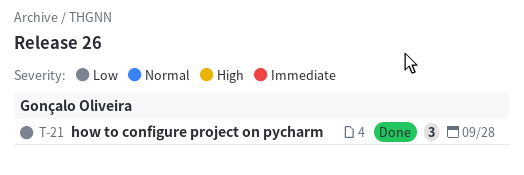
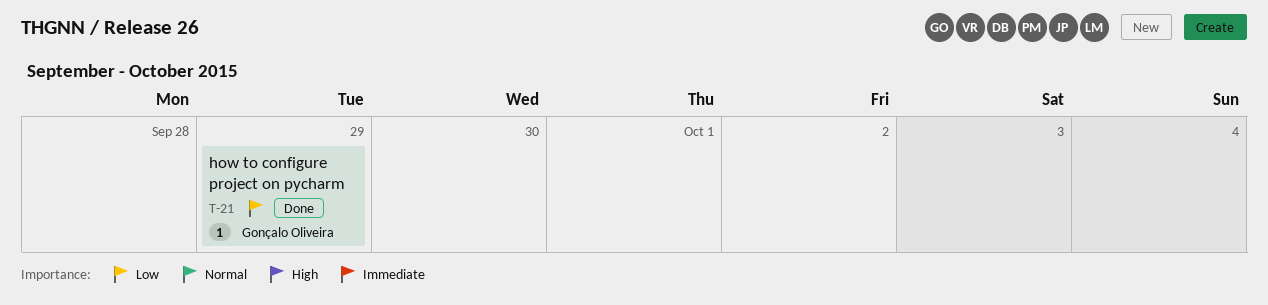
T-21, estimate: 3 -> 1
T-21, due: Sep 28 -> Sep 29

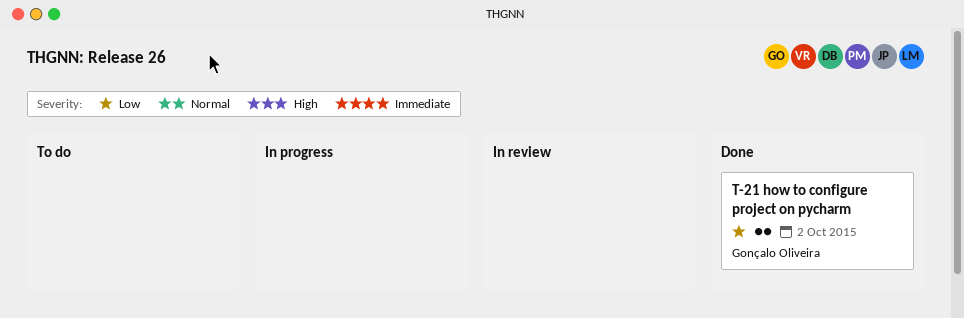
T-21, estimate: 1 -> 2
T-21, due: Sep 29 -> Oct 2

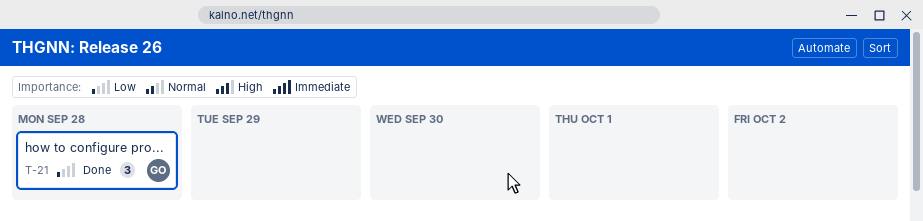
T-21, estimate: 2 -> 3
T-21, due: Oct 2 -> Sep 28

